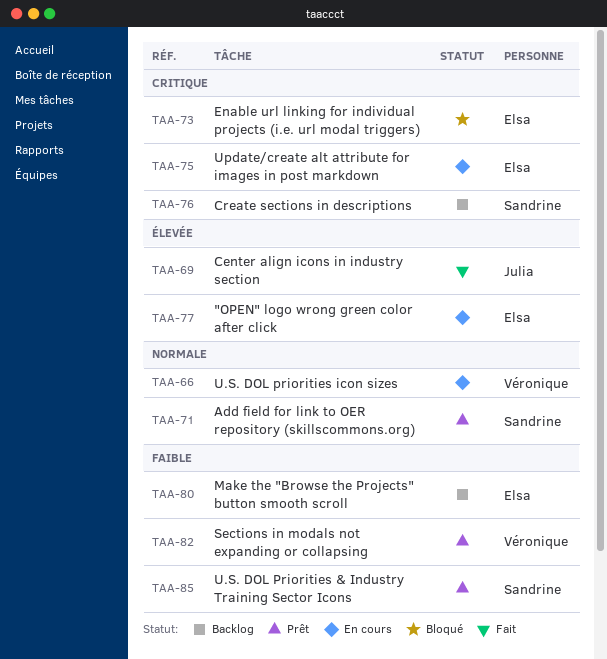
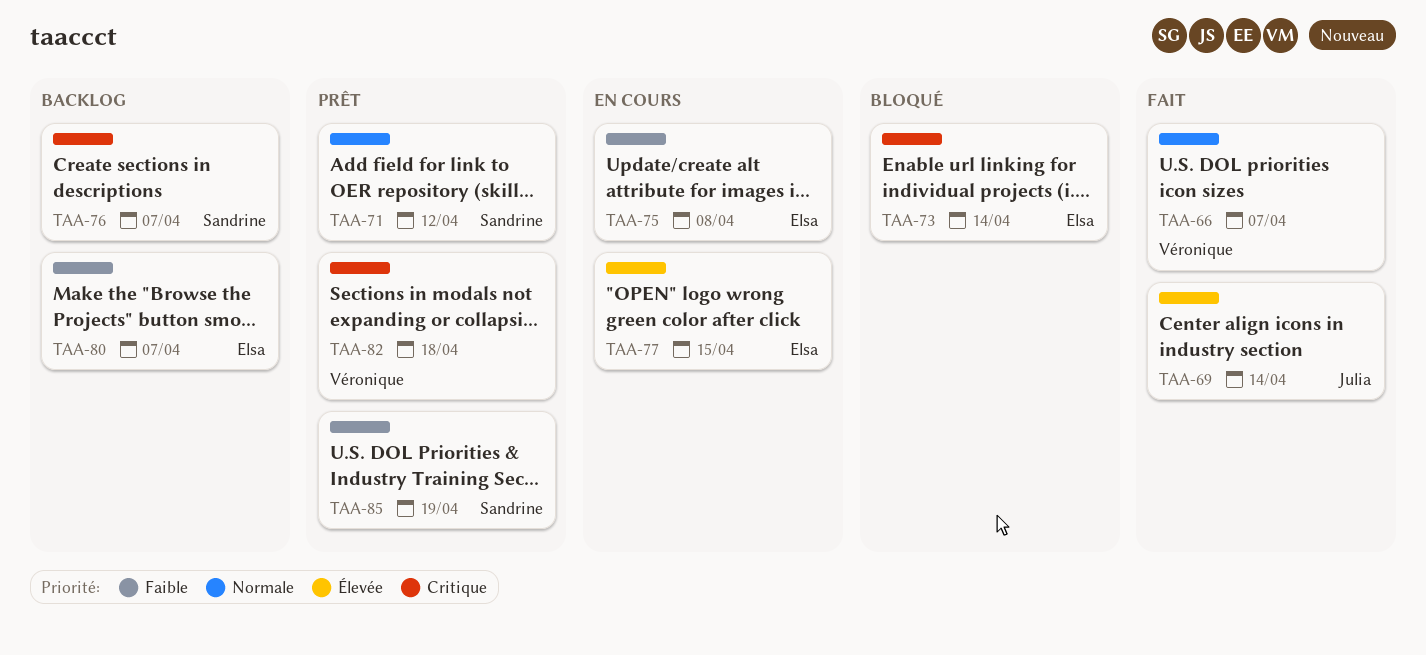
TAA-66, status: En cours -> Fait
TAA-75, priority: Critique -> Faible
TAA-82, priority: Faible -> Critique

